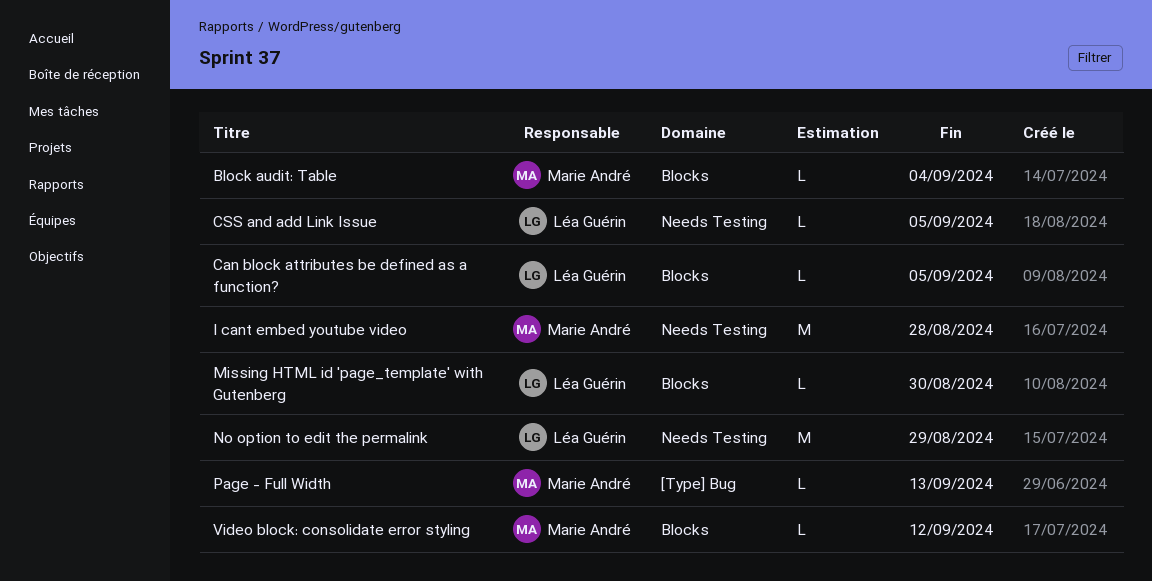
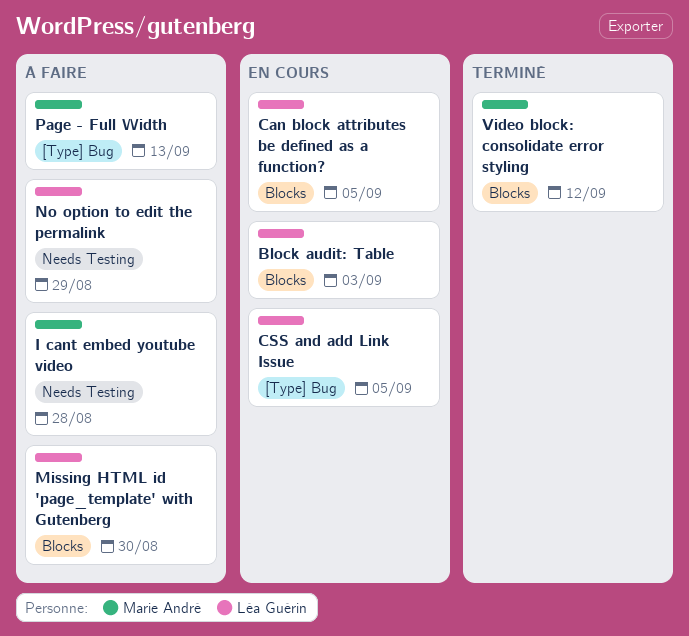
Block audit: Table, owner: Marie André -> Léa Guérin
Block audit: Table, due: Sep 4 -> Sep 3
CSS and add Link Issue, label: Needs Testing -> [Type] Bug

